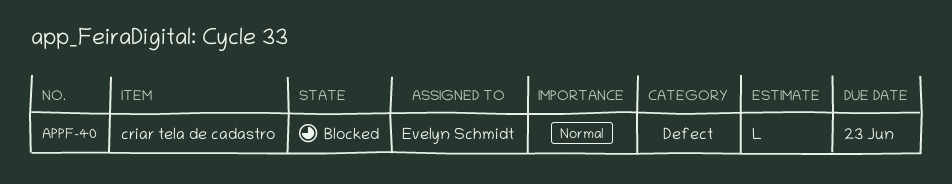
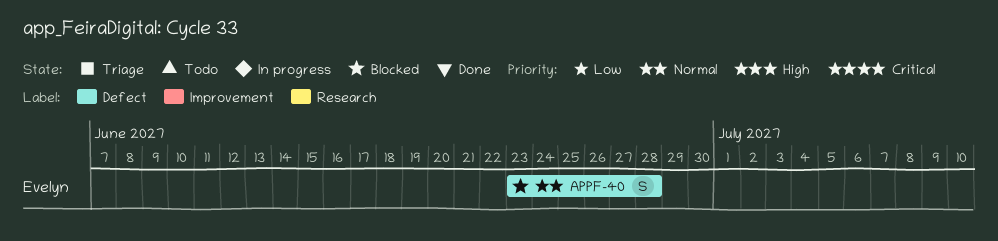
APPF-40, estimate: L -> S
APPF-40, due: Jun 23 -> Jun 28

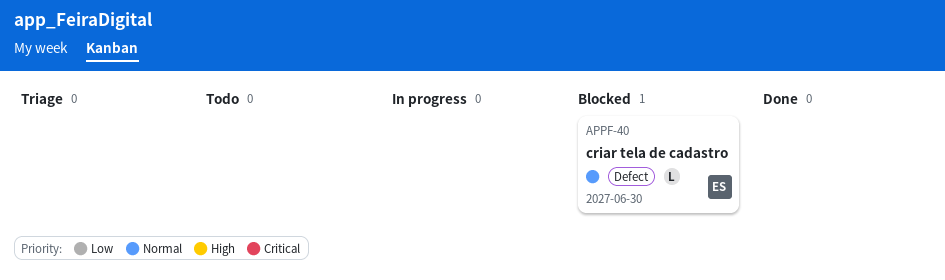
APPF-40, estimate: S -> L
APPF-40, due: Jun 28 -> Jun 30

